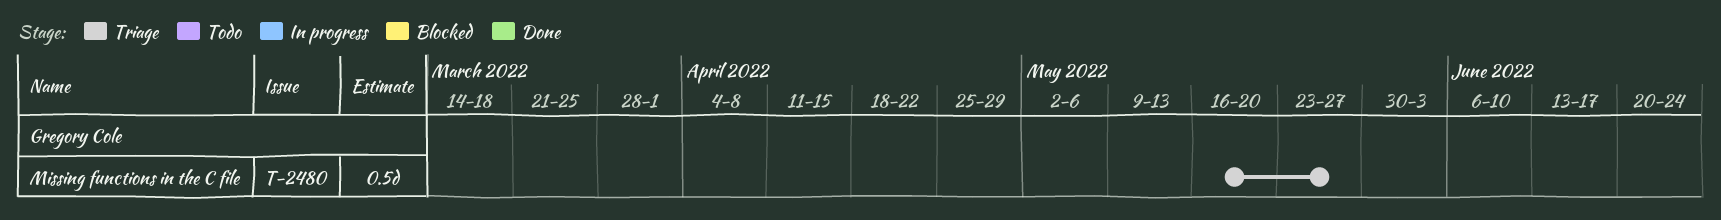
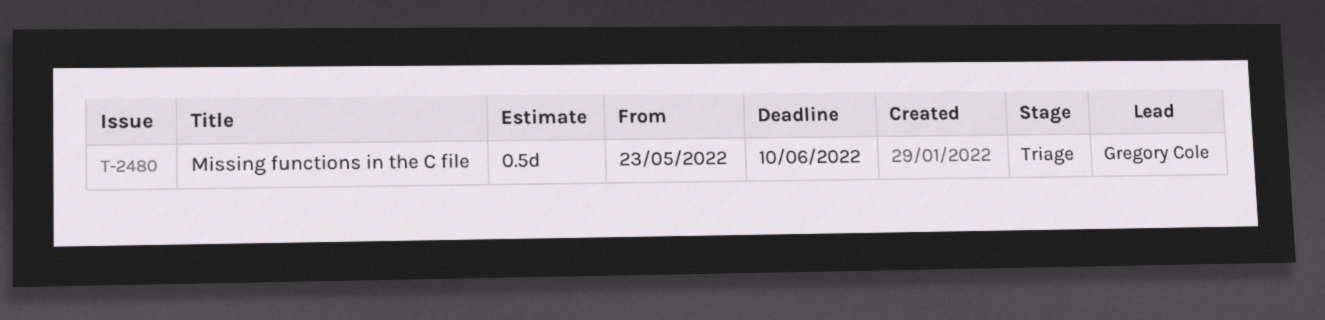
T-2480, start: May 16 -> May 23
T-2480, due: May 27 -> Jun 10

